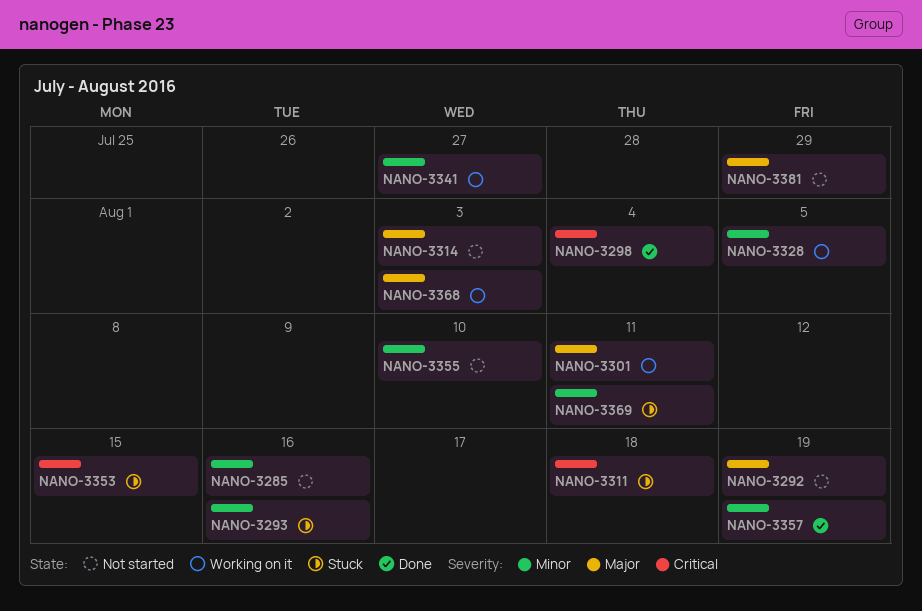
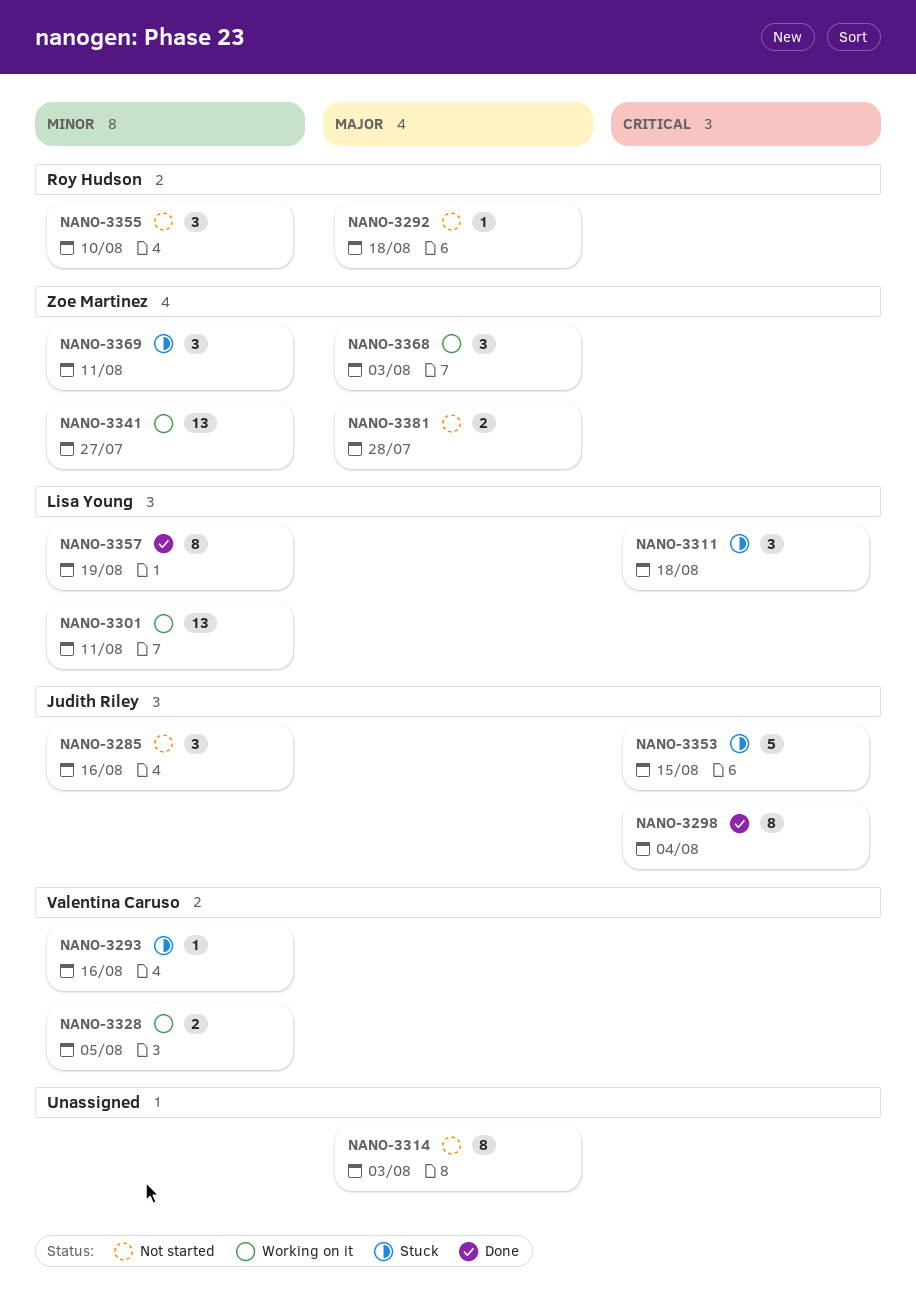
NANO-3292, due: Aug 19 -> Aug 18
NANO-3301, priority: Major -> Minor
NANO-3381, due: Jul 29 -> Jul 28

